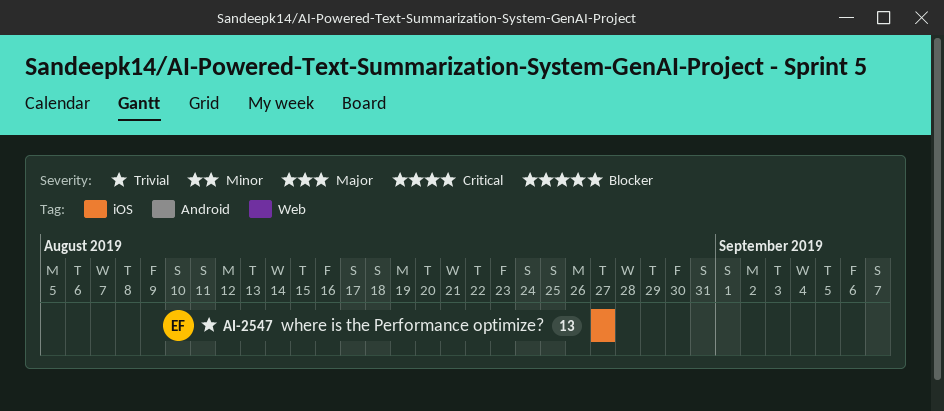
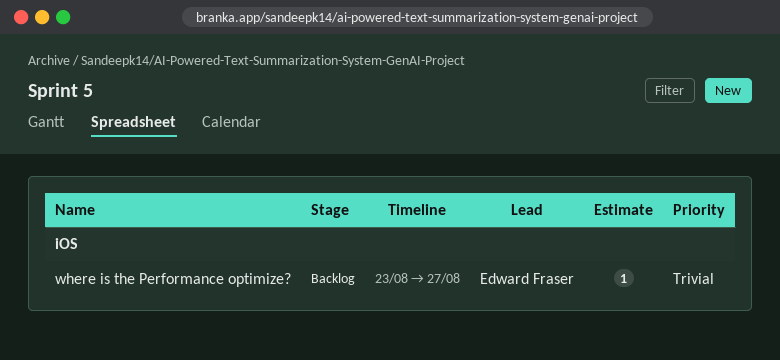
where is the Performance optimize?, estimate: 13 -> 1
where is the Performance optimize?, start: Aug 27 -> Aug 23

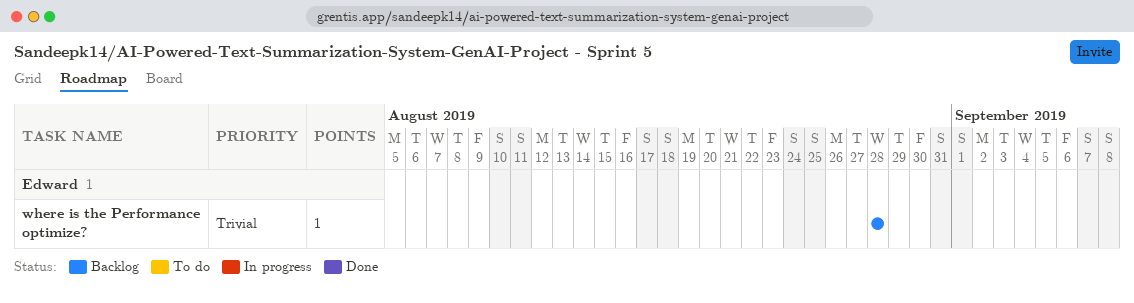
where is the Performance optimize?, start: Aug 23 -> Aug 28
where is the Performance optimize?, due: Aug 27 -> Aug 28

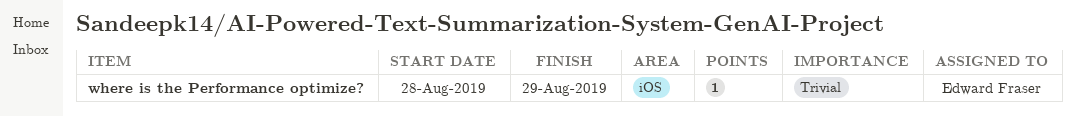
where is the Performance optimize?, due: Aug 28 -> Aug 29

